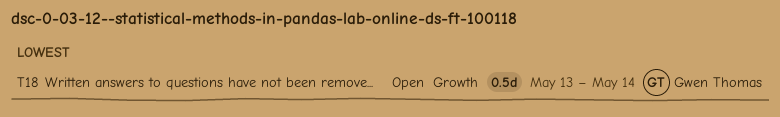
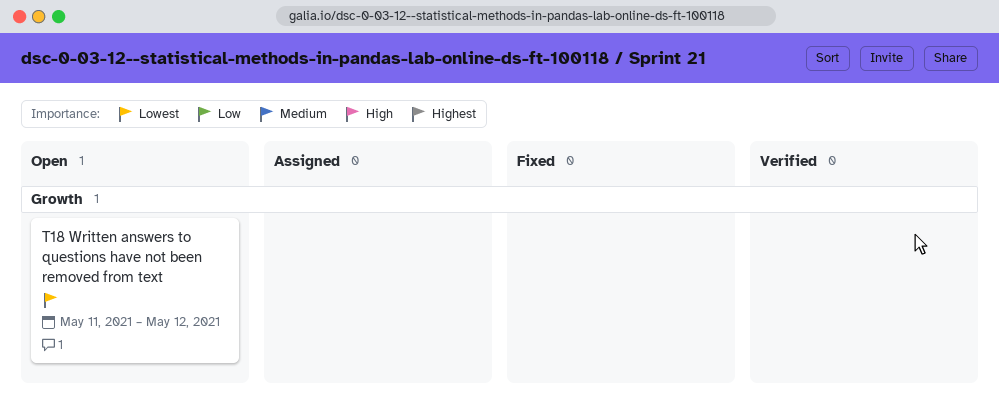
T18, start: May 13 -> May 11
T18, due: May 14 -> May 12

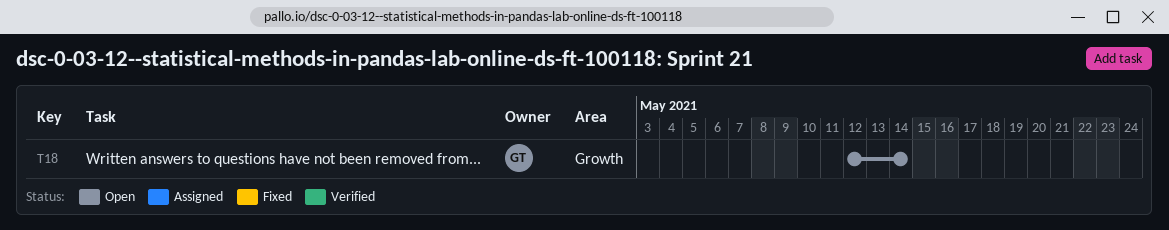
T18, start: May 11 -> May 12
T18, due: May 12 -> May 14

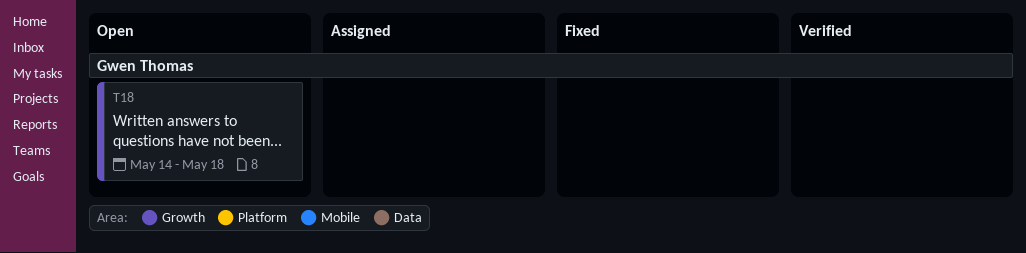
T18, start: May 12 -> May 14
T18, due: May 14 -> May 18

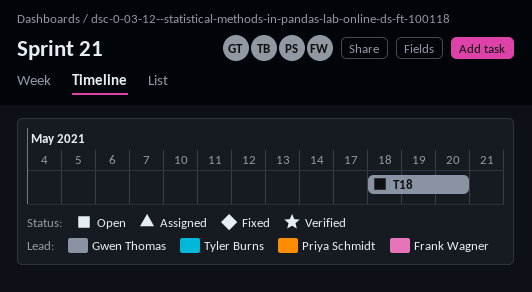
T18, start: May 14 -> May 18
T18, due: May 18 -> May 20

